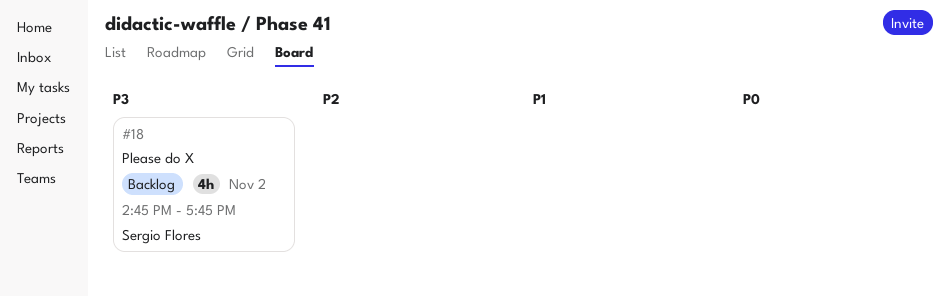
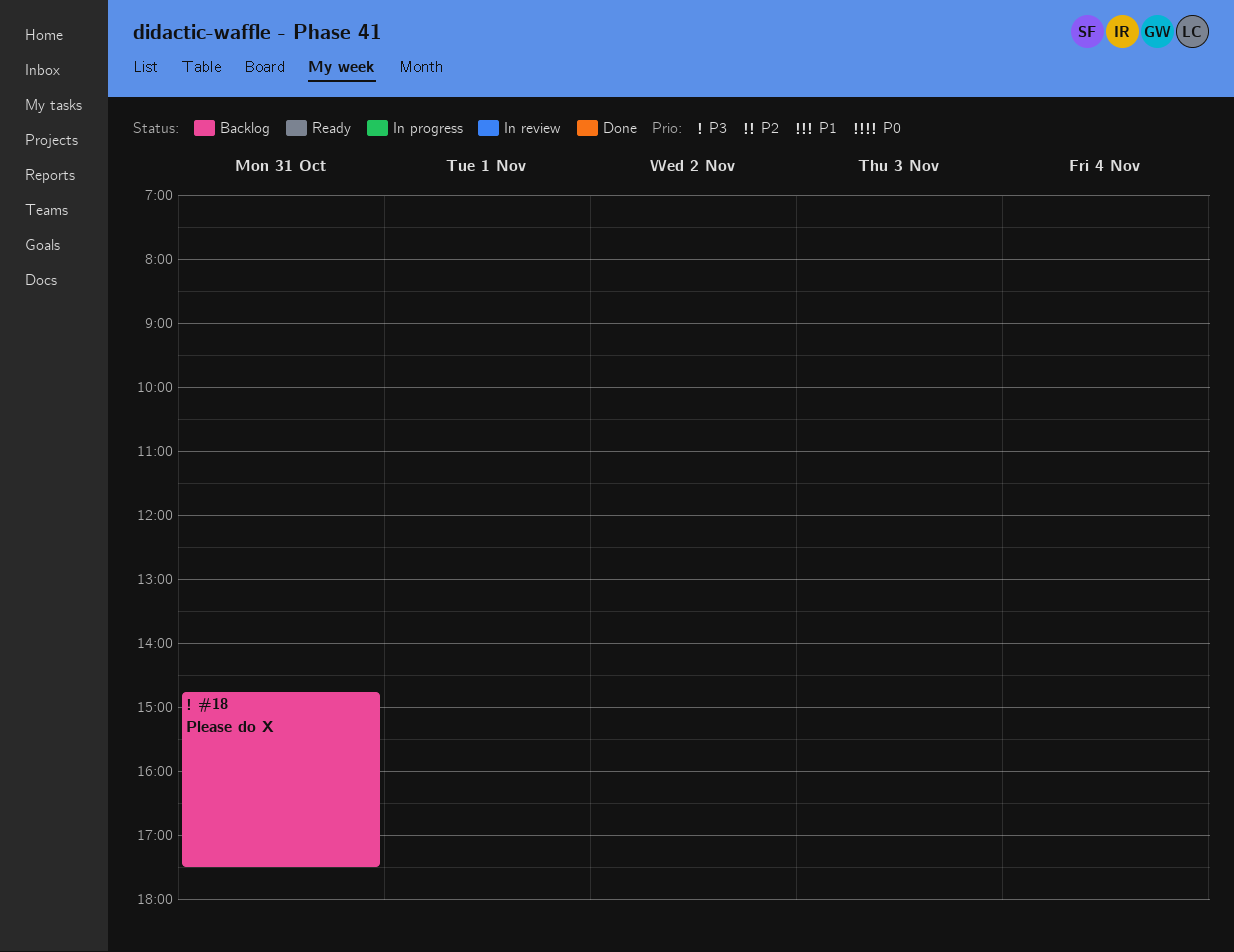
#18, day: Nov 2 -> Oct 31
#18, ends: 17:45 -> 17:30

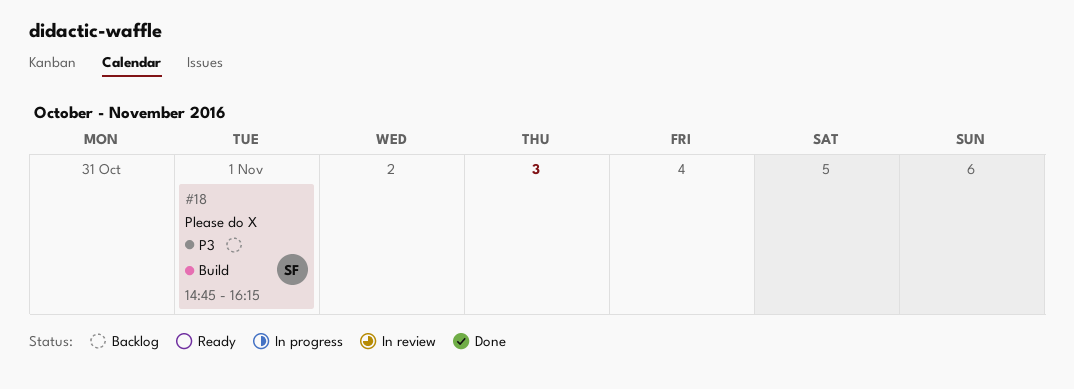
#18, day: Oct 31 -> Nov 1
#18, ends: 17:30 -> 16:15

